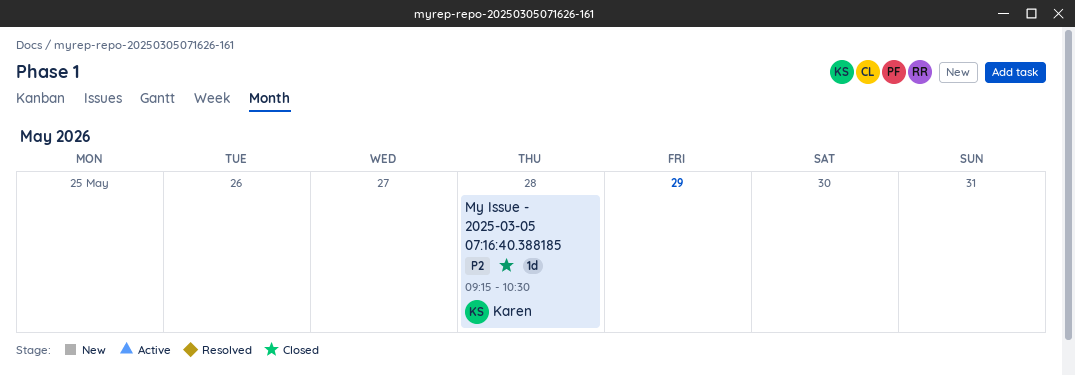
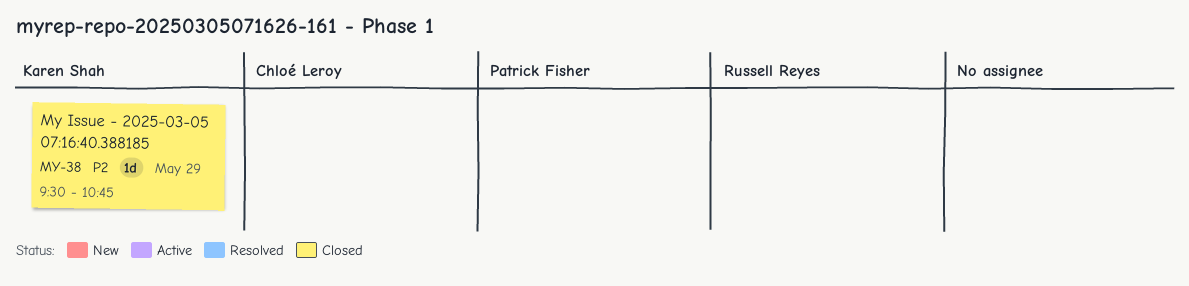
My Issue - 2025-03-05 07:16:40.388185, day: May 28 -> May 29
My Issue - 2025-03-05 07:16:40.388185, begins: 09:15 -> 09:30
My Issue - 2025-03-05 07:16:40.388185, ends: 10:30 -> 10:45

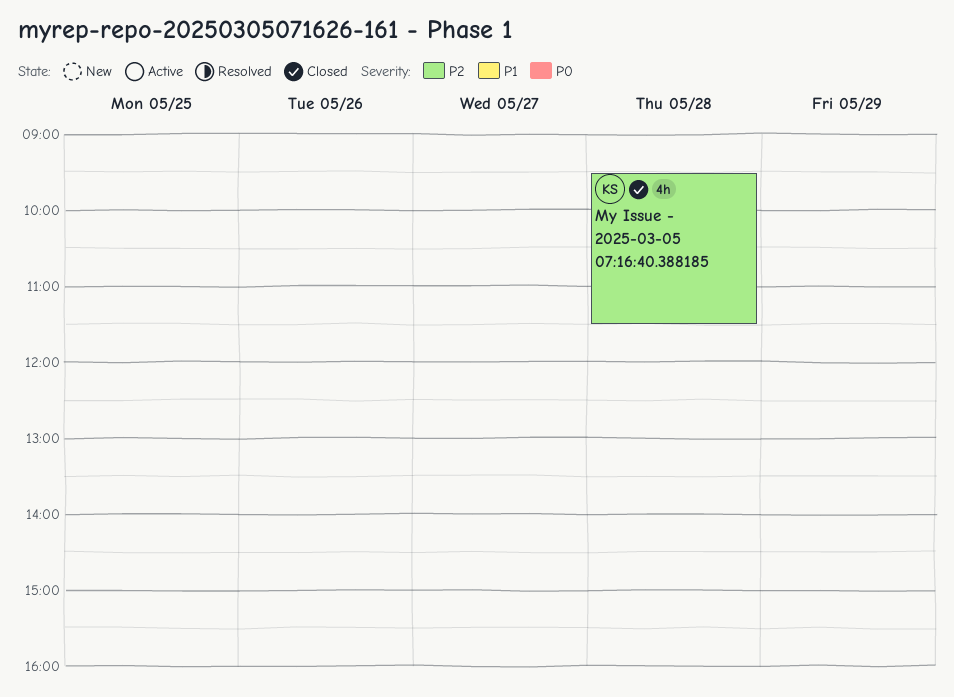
My Issue - 2025-03-05 07:16:40.388185, estimate: 1d -> 4h
My Issue - 2025-03-05 07:16:40.388185, day: May 29 -> May 28
My Issue - 2025-03-05 07:16:40.388185, ends: 10:45 -> 11:30

